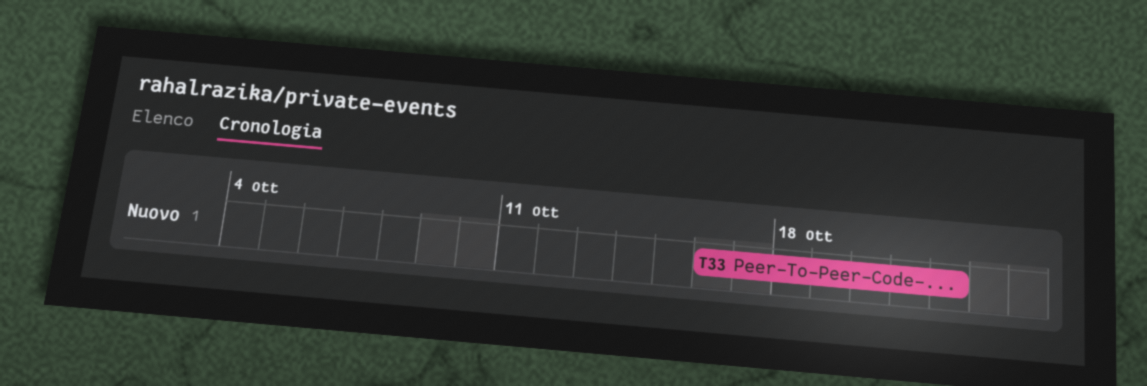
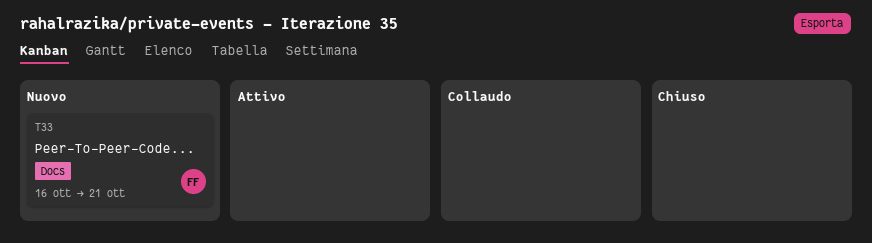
T33, due: Oct 22 -> Oct 21

